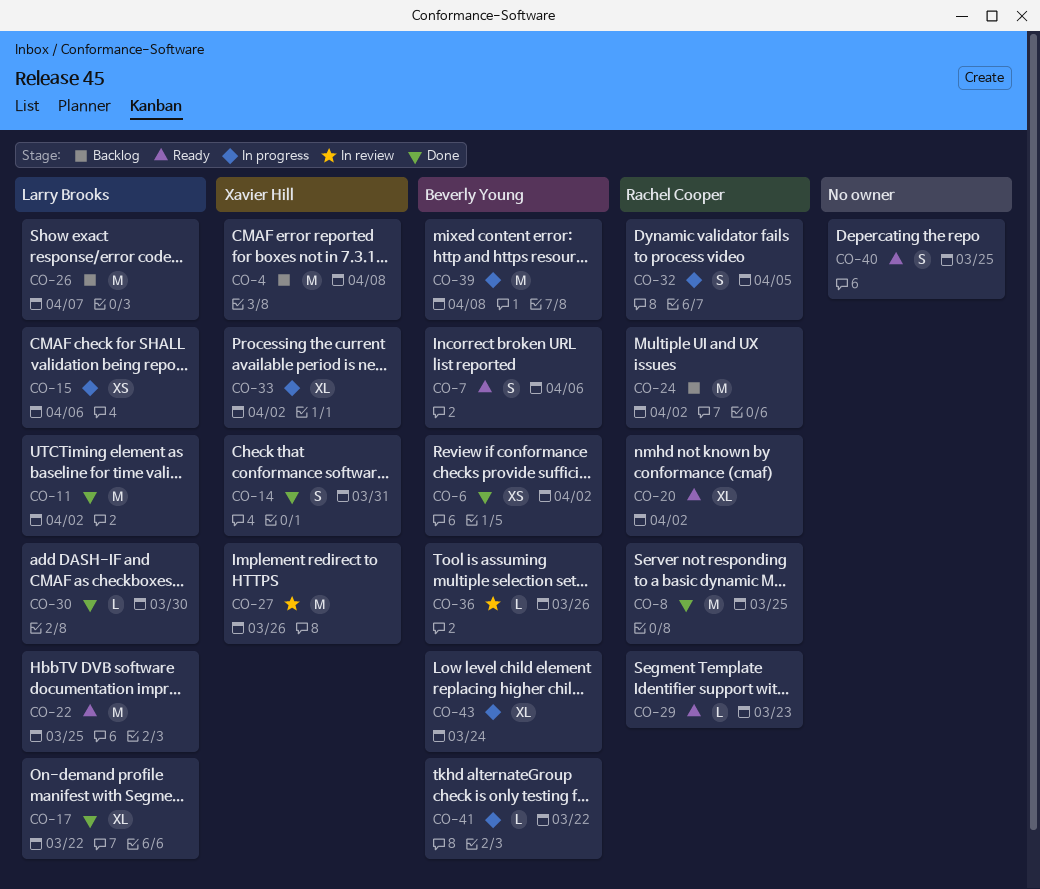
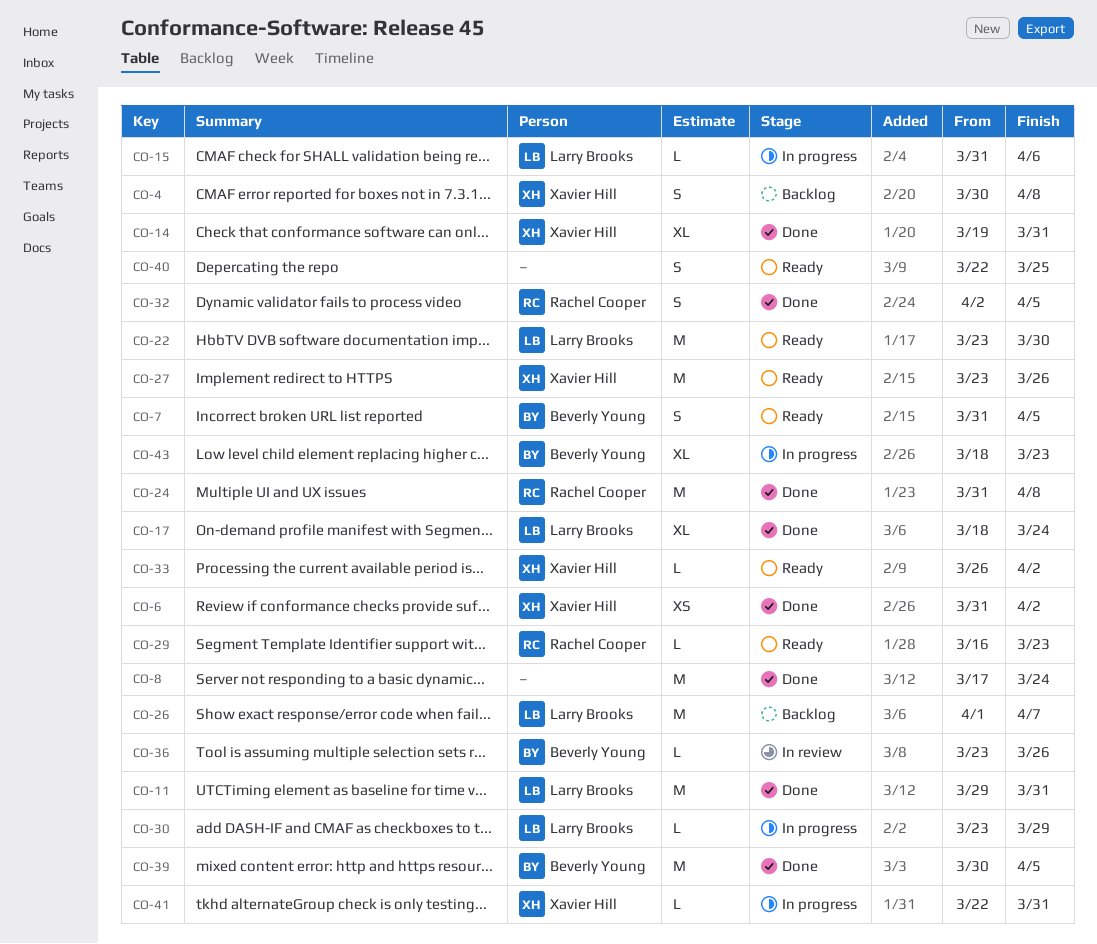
CO-4, estimate: M -> S
CO-6, owner: Beverly Young -> Xavier Hill
CO-7, due: Apr 6 -> Apr 5
CO-8, owner: Rachel Cooper -> none
CO-8, due: Mar 25 -> Mar 24
CO-11, due: Apr 2 -> Mar 31
CO-14, estimate: S -> XL
CO-15, estimate: XS -> L
CO-17, due: Mar 22 -> Mar 24
CO-20: present -> none
CO-22, due: Mar 25 -> Mar 30
CO-24, status: Backlog -> Done
CO-24, due: Apr 2 -> Apr 8
CO-27, status: In review -> Ready
CO-30, status: Done -> In progress
CO-30, due: Mar 30 -> Mar 29
CO-32, status: In progress -> Done
CO-33, status: In progress -> Ready
CO-33, estimate: XL -> L
CO-39, status: In progress -> Done
CO-39, due: Apr 8 -> Apr 5
CO-41, owner: Beverly Young -> Xavier Hill
CO-41, due: Mar 22 -> Mar 31
CO-43, due: Mar 24 -> Mar 23

